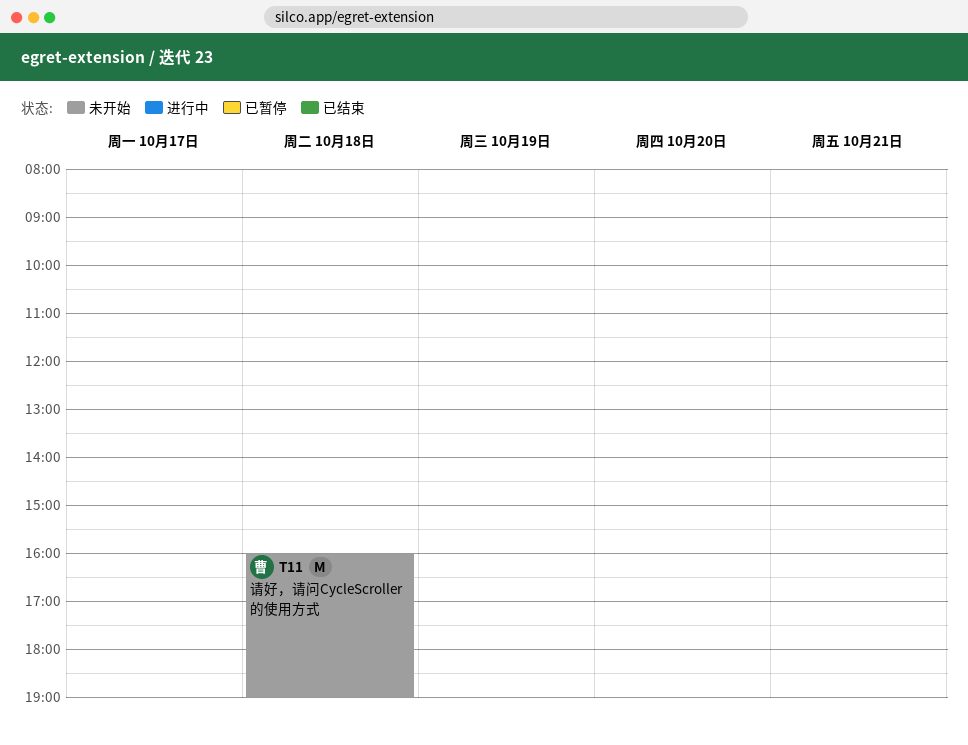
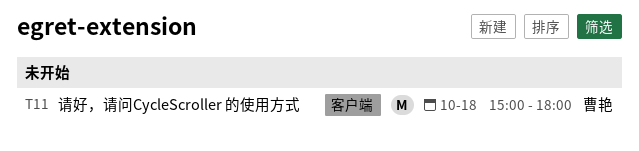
T11, begins: 16:00 -> 15:00
T11, ends: 19:00 -> 18:00

